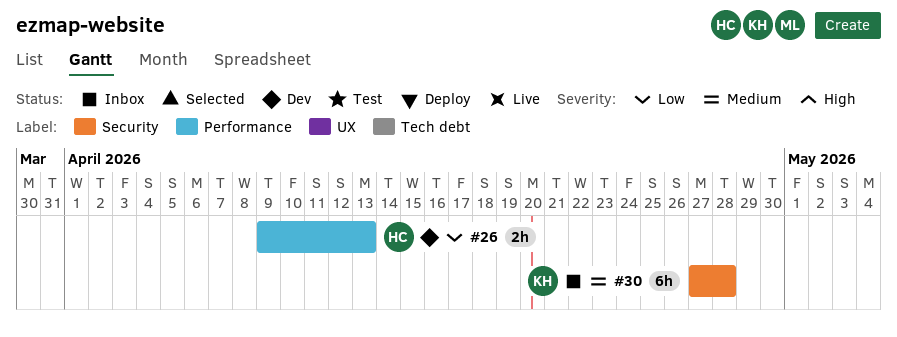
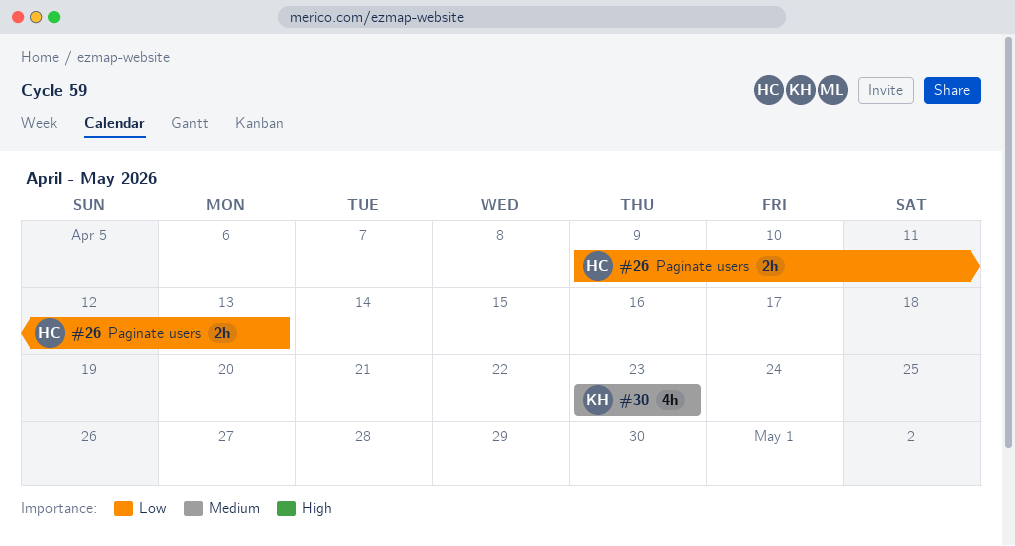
#30, estimate: 6h -> 4h
#30, start: Apr 27 -> Apr 23
#30, due: Apr 28 -> Apr 23

